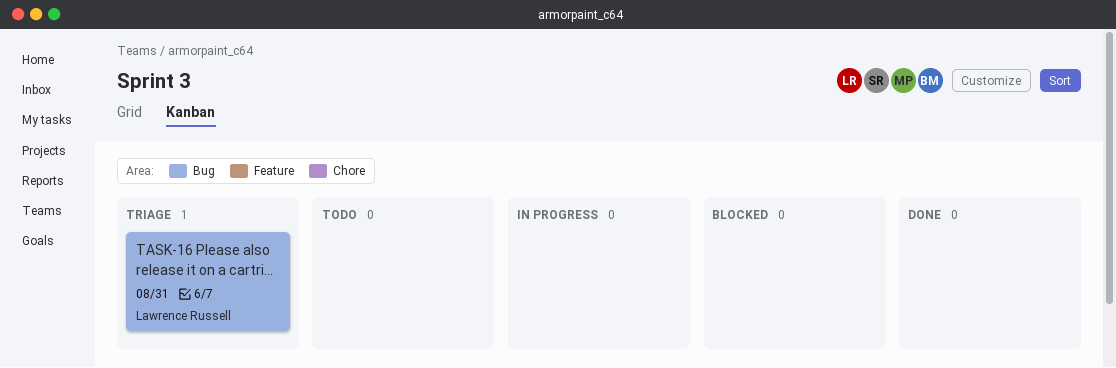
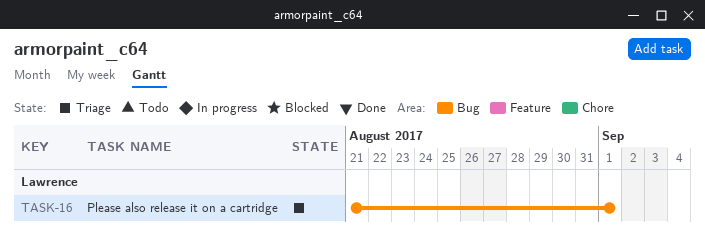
TASK-16, due: Aug 31 -> Sep 1

